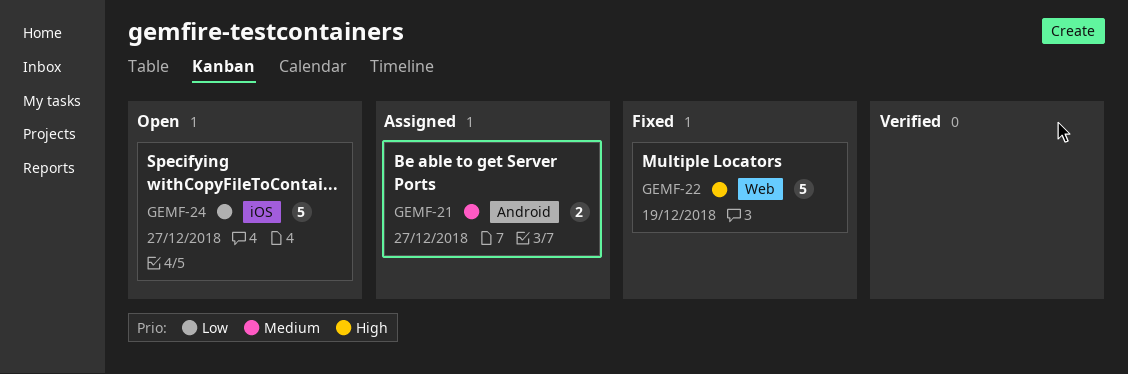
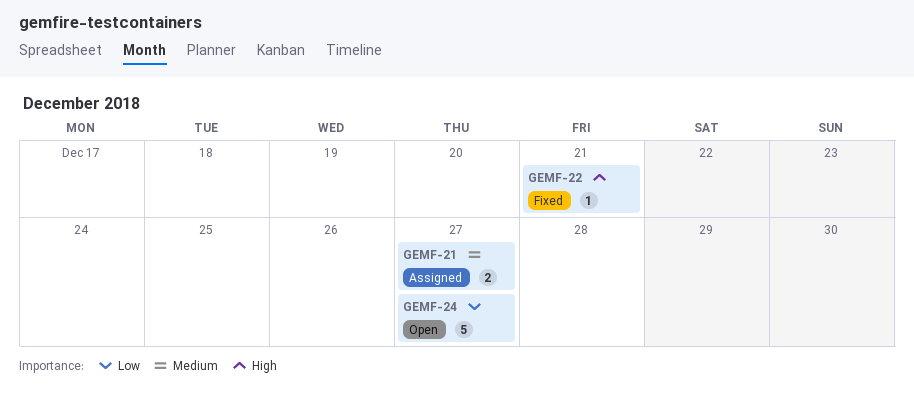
GEMF-22, estimate: 5 -> 1
GEMF-22, due: Dec 19 -> Dec 21

